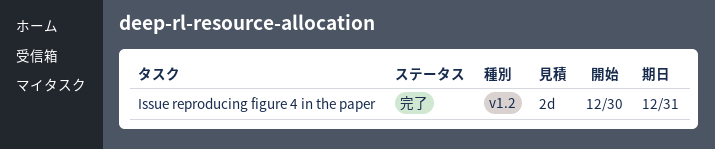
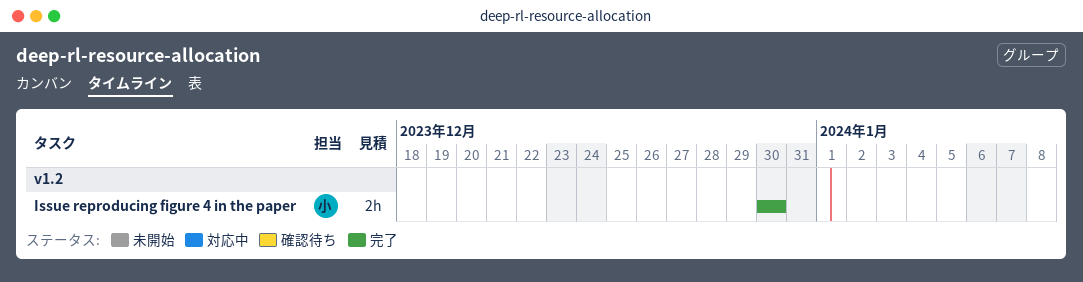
Issue reproducing figure 4 in the paper, estimate: 2d -> 2h
Issue reproducing figure 4 in the paper, due: Dec 31 -> Dec 30

